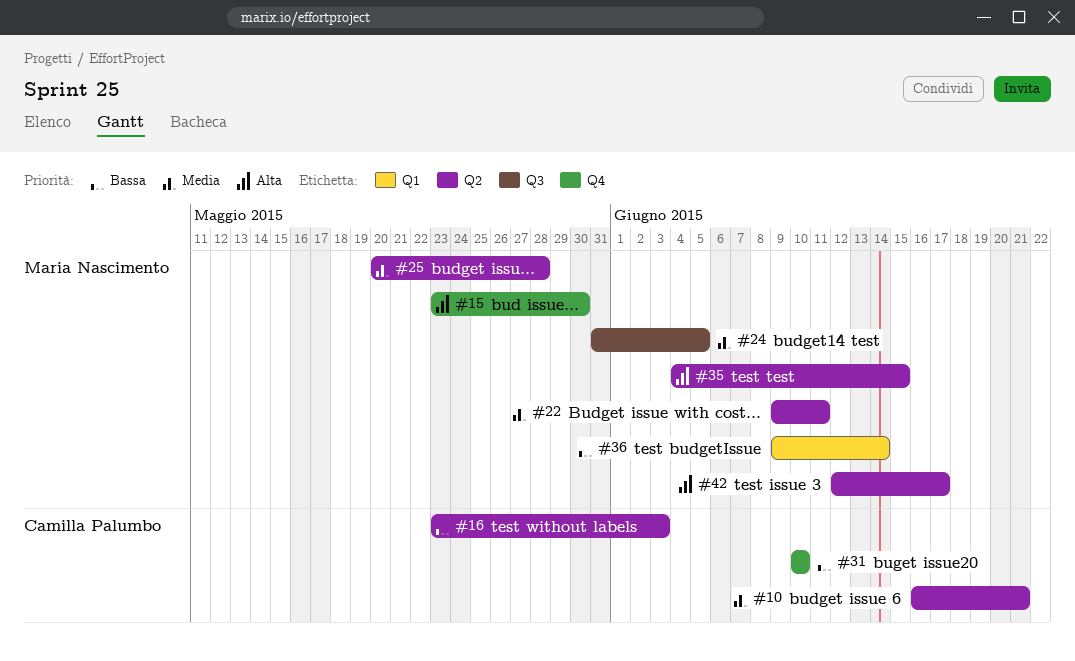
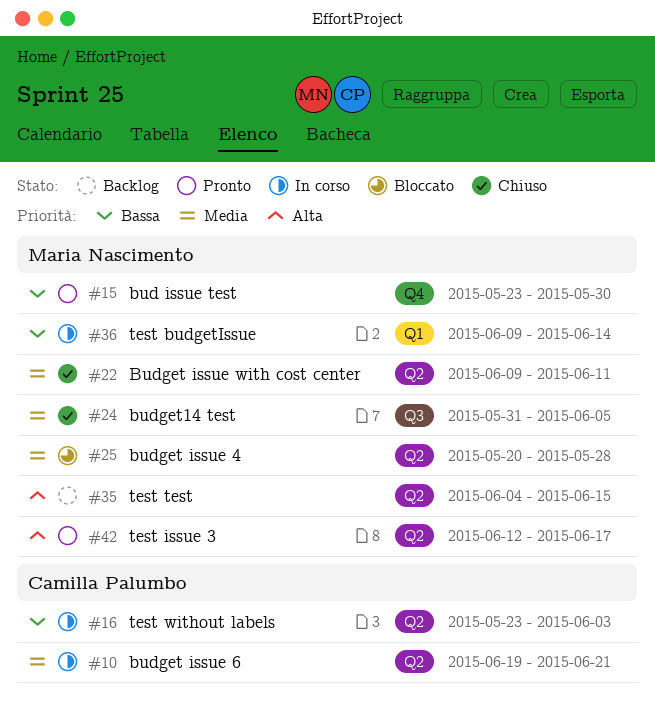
#10, start: Jun 16 -> Jun 19
#15, priority: Alta -> Bassa
#31: present -> none

